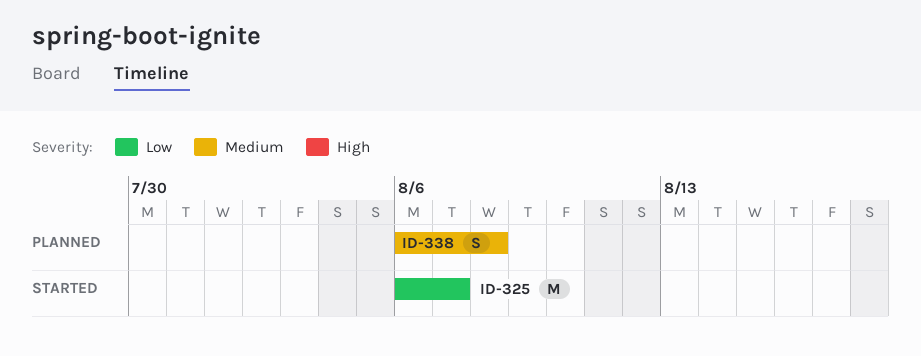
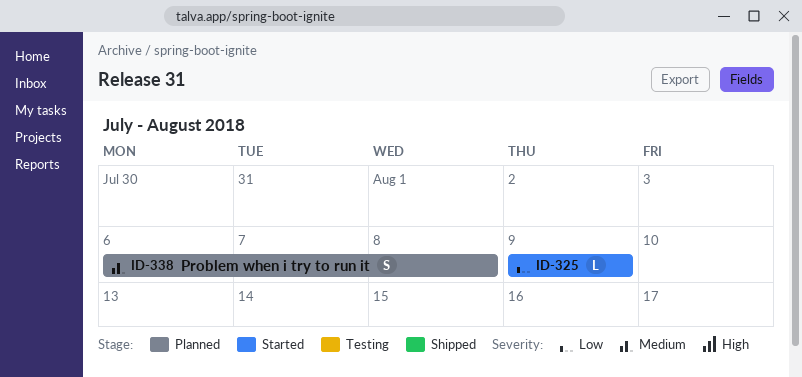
ID-325, estimate: M -> L
ID-325, start: Aug 6 -> Aug 9
ID-325, due: Aug 7 -> Aug 9

